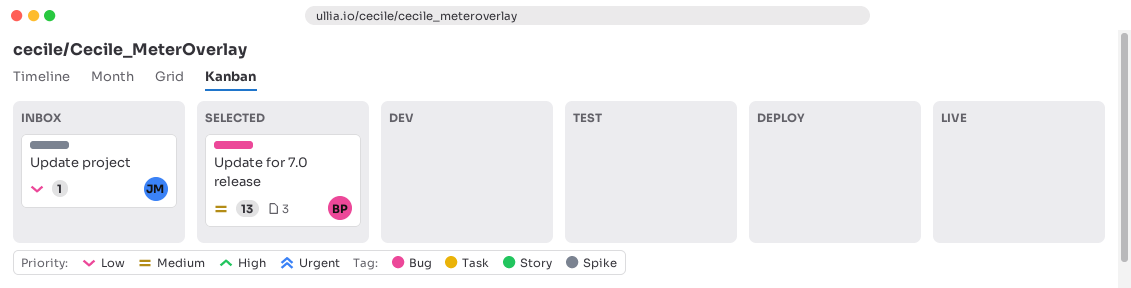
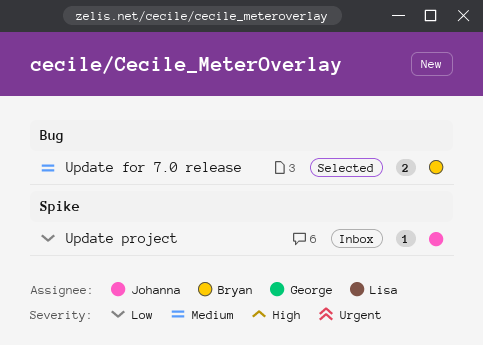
Update for 7.0 release, estimate: 13 -> 2

